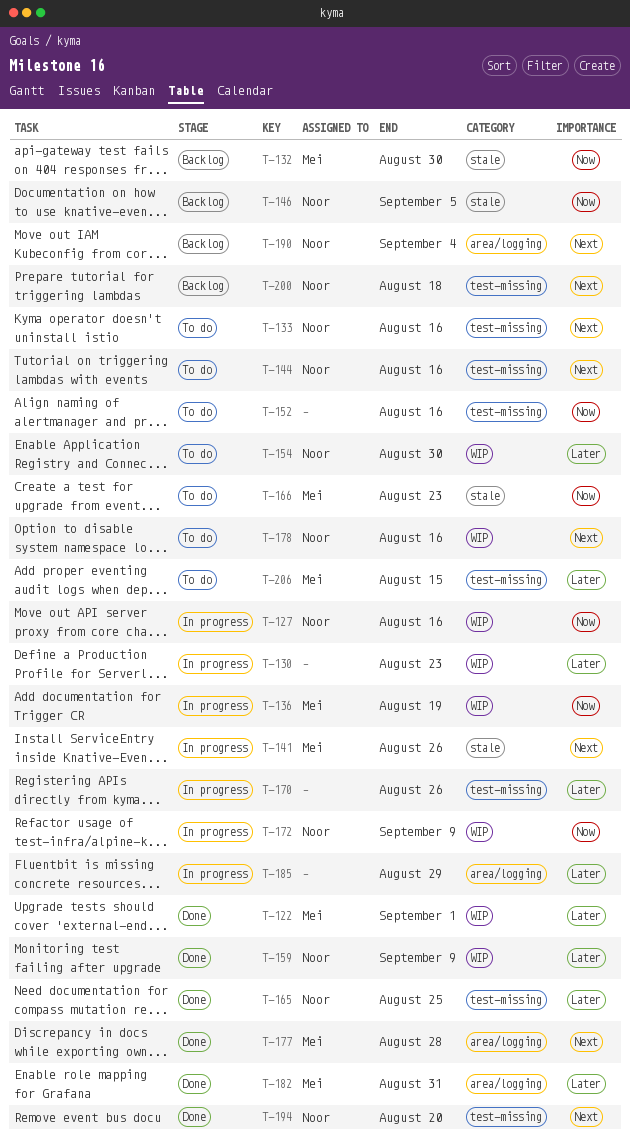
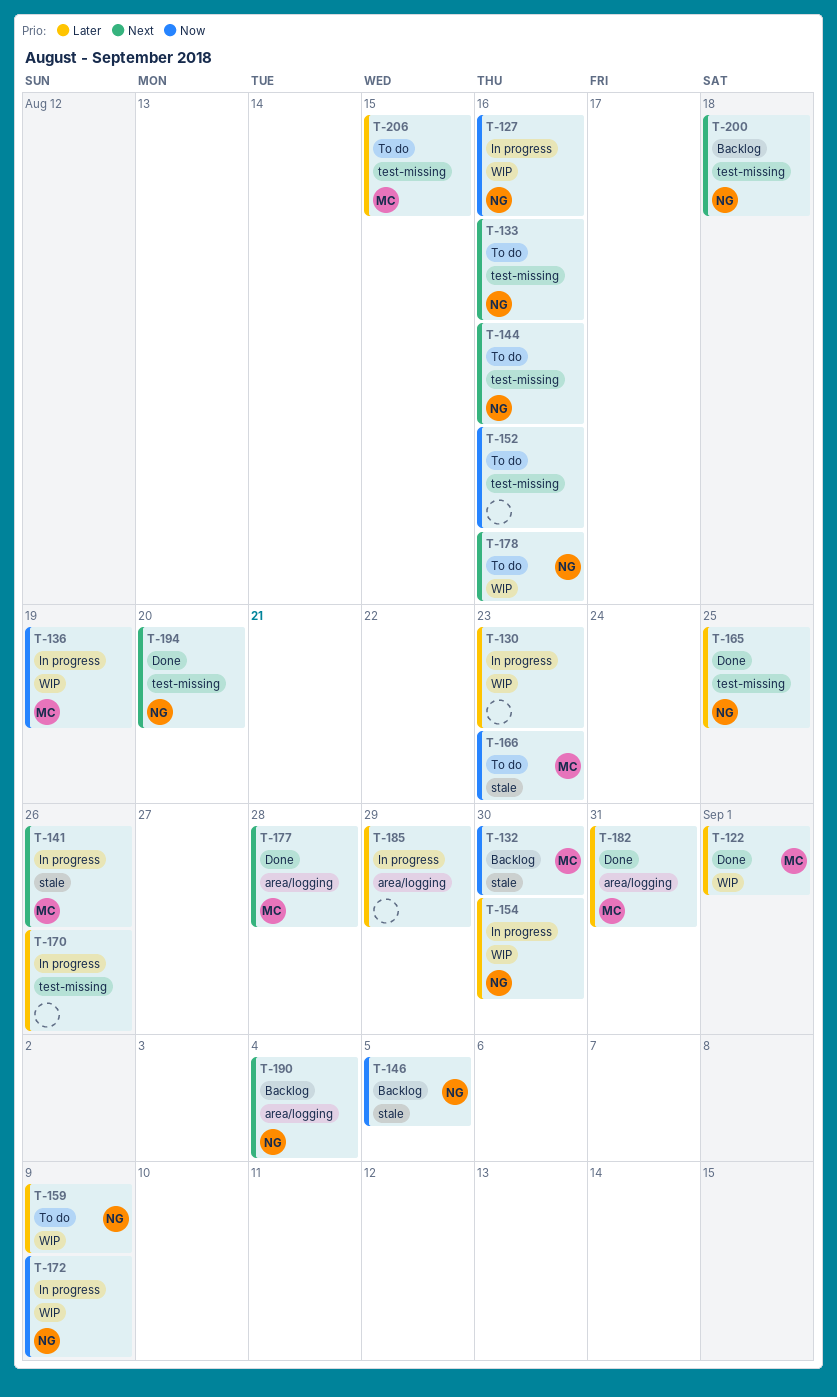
T-154, status: To do -> In progress
T-159, status: Done -> To do

